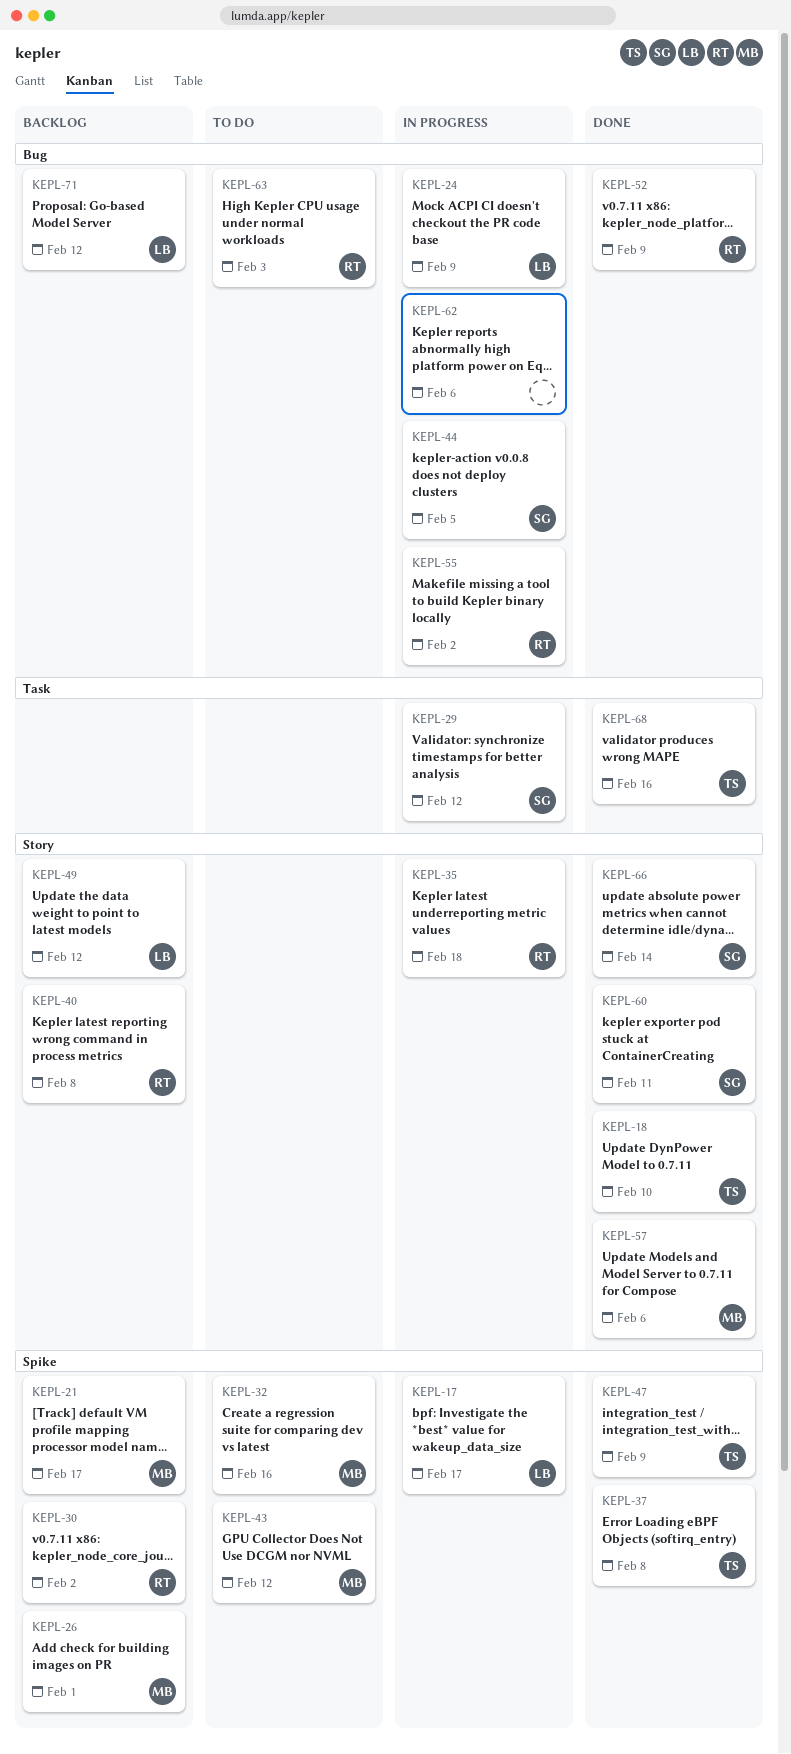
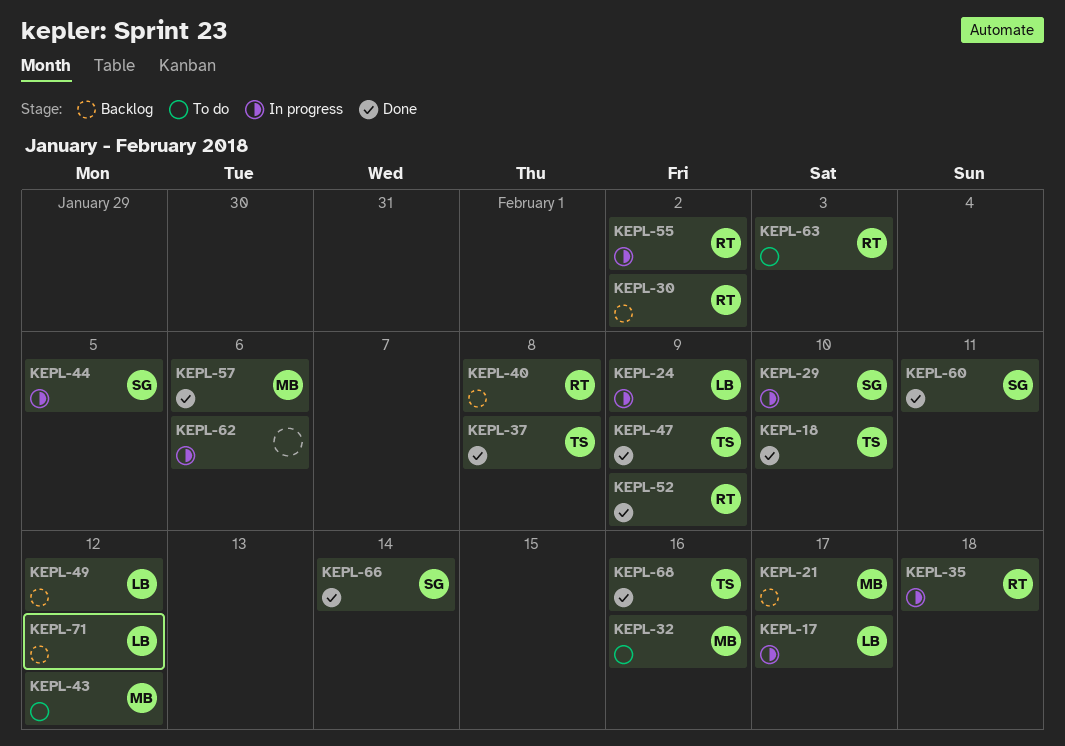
KEPL-26: present -> none
KEPL-29, due: Feb 12 -> Feb 10

